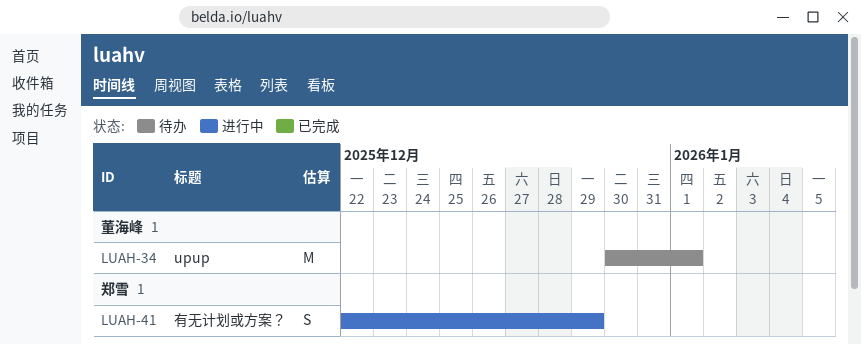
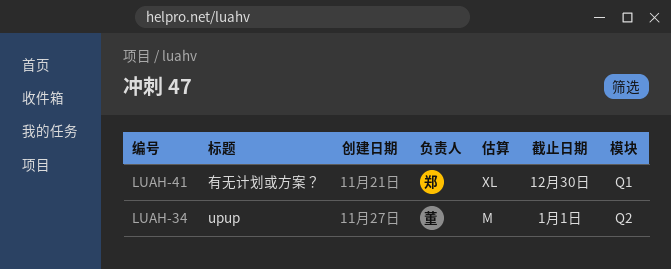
LUAH-41, estimate: S -> XL
LUAH-41, due: Dec 29 -> Dec 30

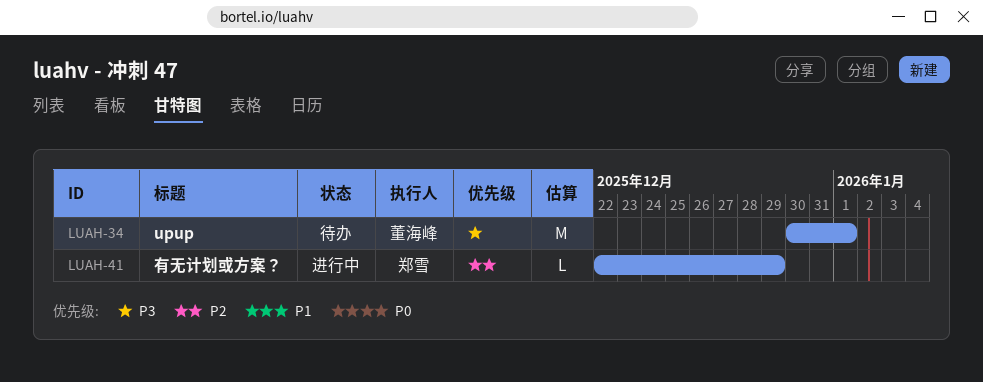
LUAH-41, estimate: XL -> L
LUAH-41, due: Dec 30 -> Dec 29

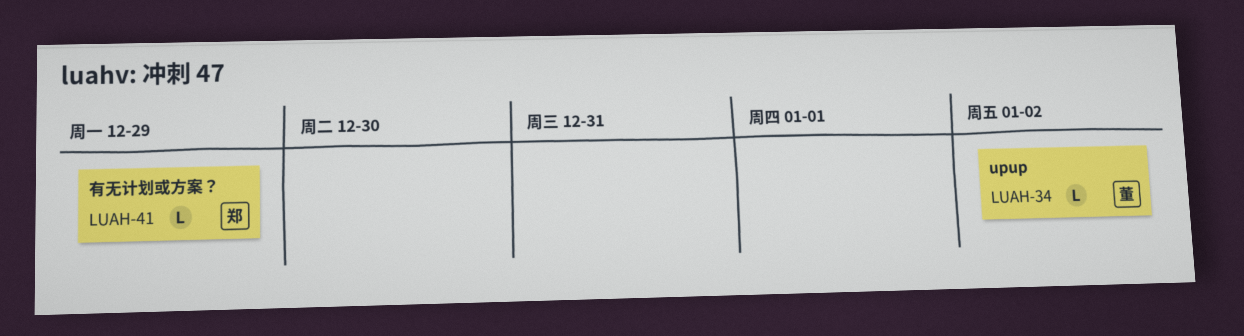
LUAH-34, estimate: M -> L
LUAH-34, due: Jan 1 -> Jan 2

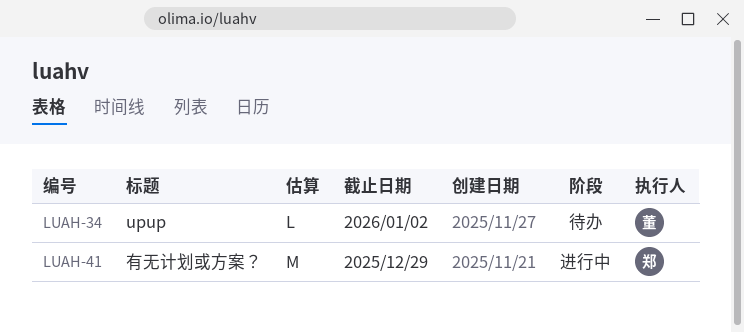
LUAH-41, estimate: L -> M

